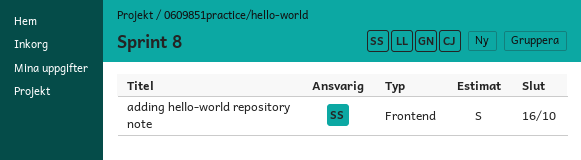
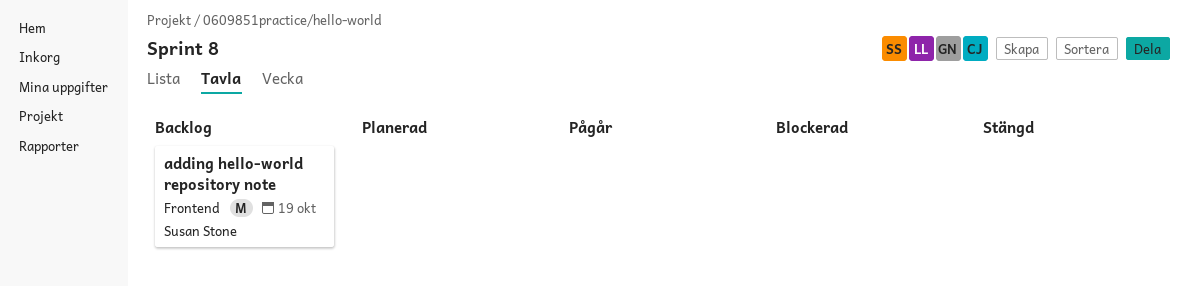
adding hello-world repository note, estimate: S -> M
adding hello-world repository note, due: Oct 16 -> Oct 19

